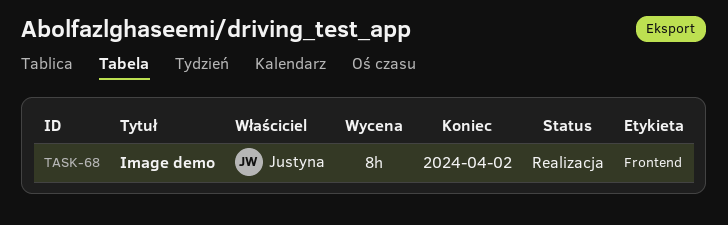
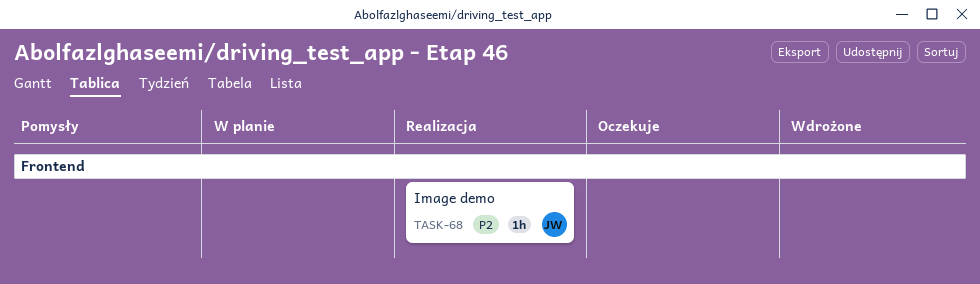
TASK-68, estimate: 8h -> 1h

